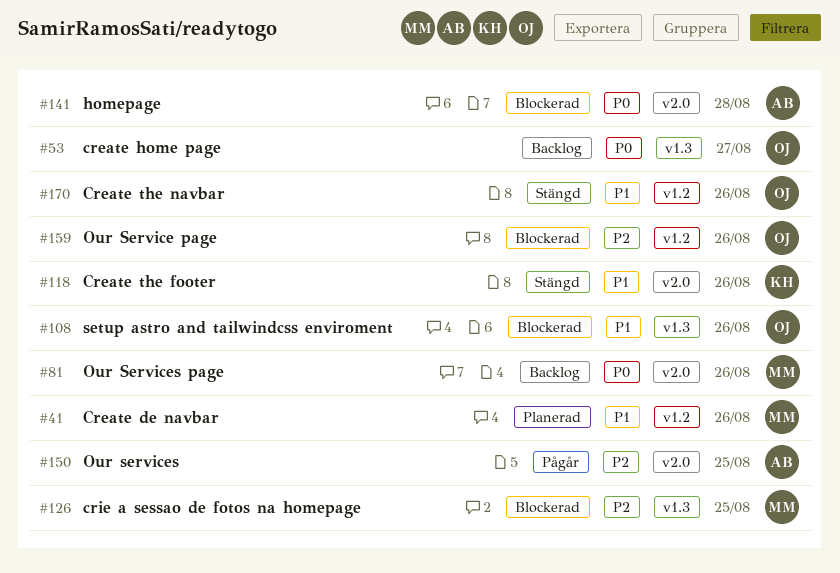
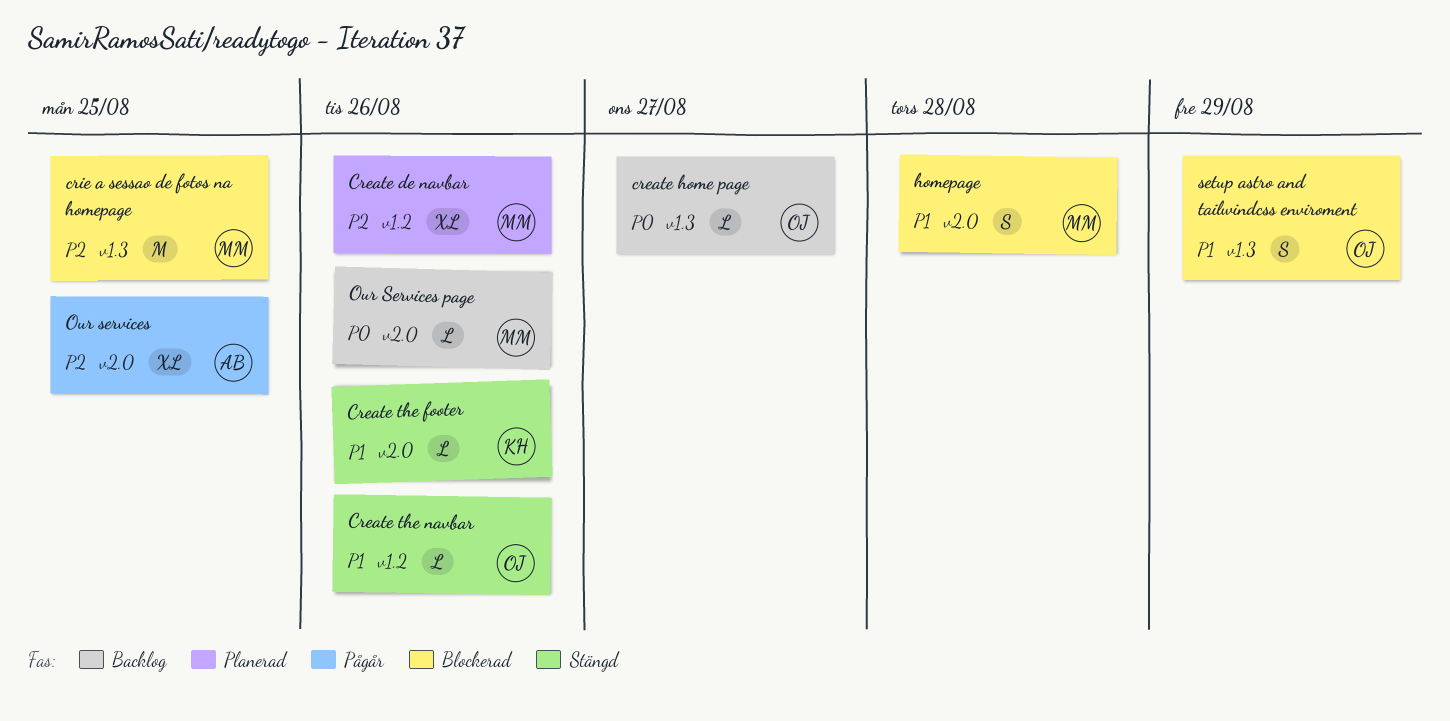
Create de navbar, priority: P1 -> P2
homepage, owner: AB -> MM
homepage, priority: P0 -> P1
Our Service page: present -> none
setup astro and tailwindcss enviroment, due: Aug 26 -> Aug 29

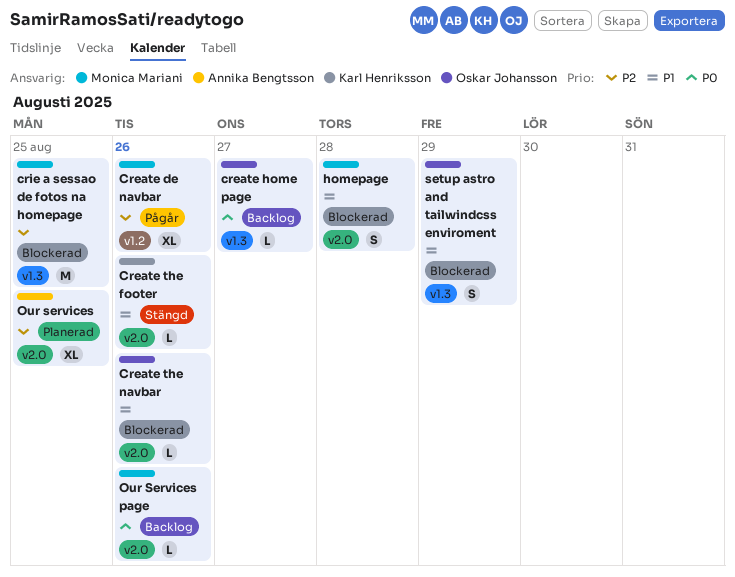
Create de navbar, status: Planerad -> Pågår
Create the navbar, status: Stängd -> Blockerad
Create the navbar, label: v1.2 -> v2.0
Our services, status: Pågår -> Planerad

